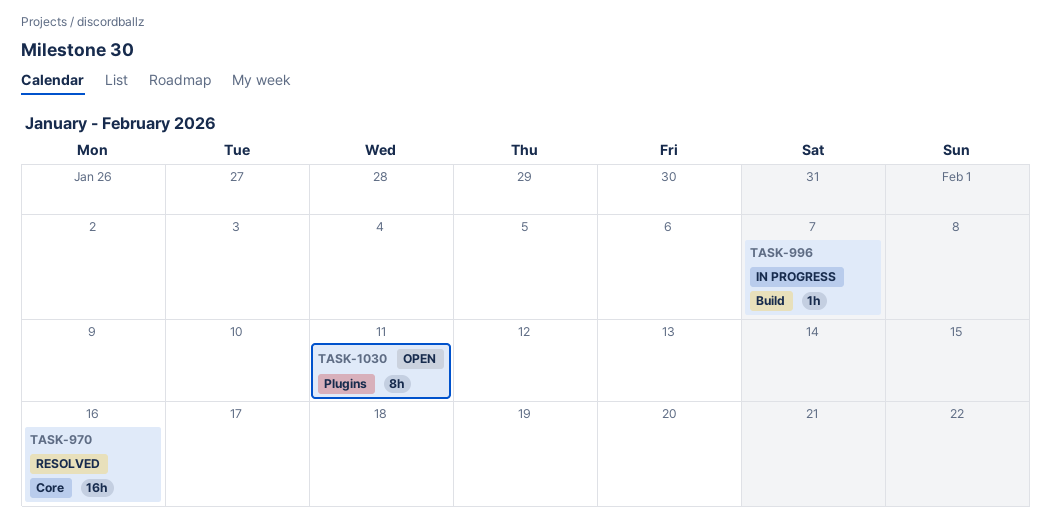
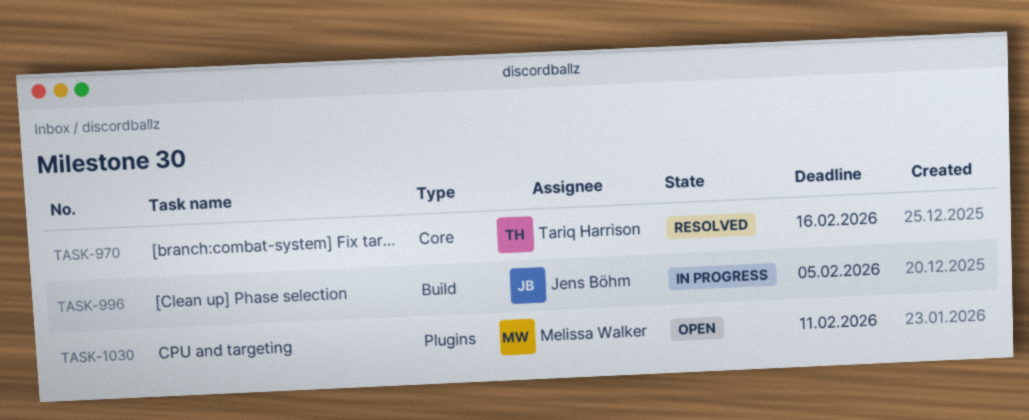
TASK-996, due: Feb 7 -> Feb 5

